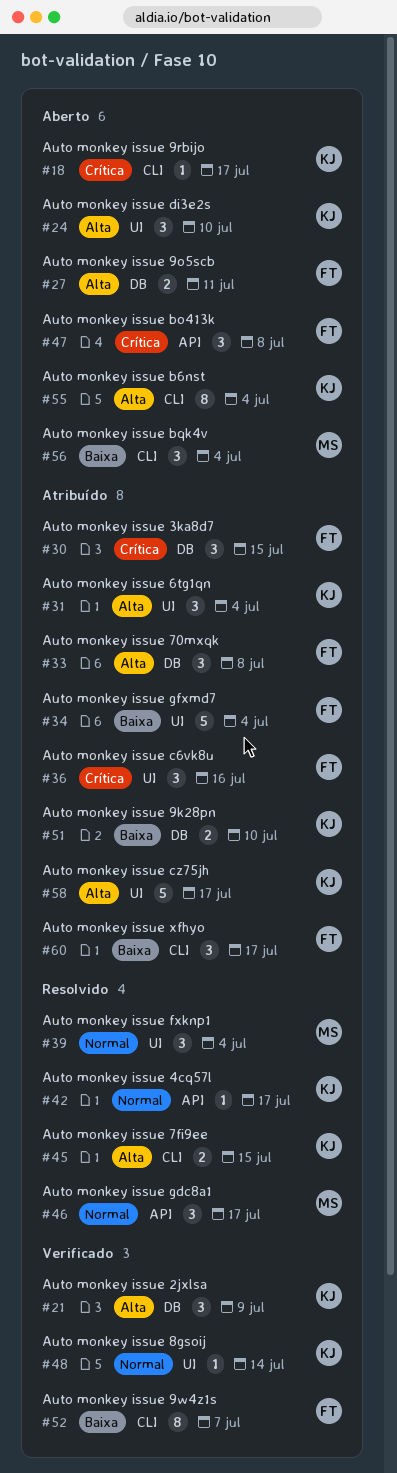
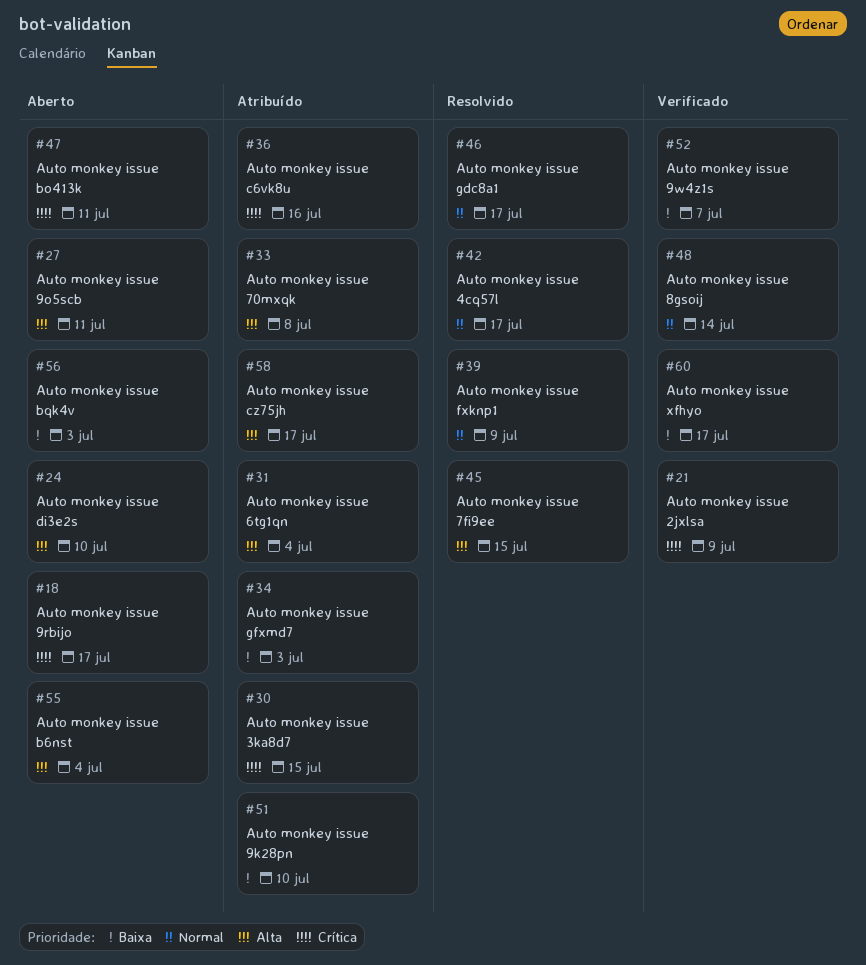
#21, priority: Alta -> Crítica
#34, due: Jul 4 -> Jul 3
#39, due: Jul 4 -> Jul 9
#47, due: Jul 8 -> Jul 11
#56, due: Jul 4 -> Jul 3
#60, status: Atribuído -> Verificado

